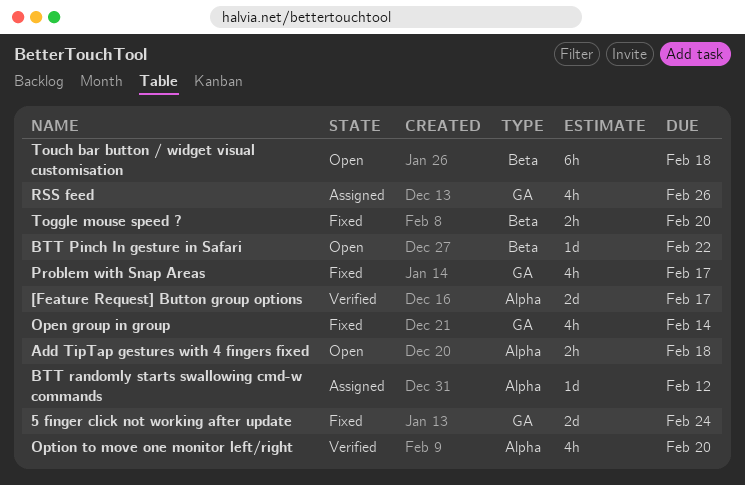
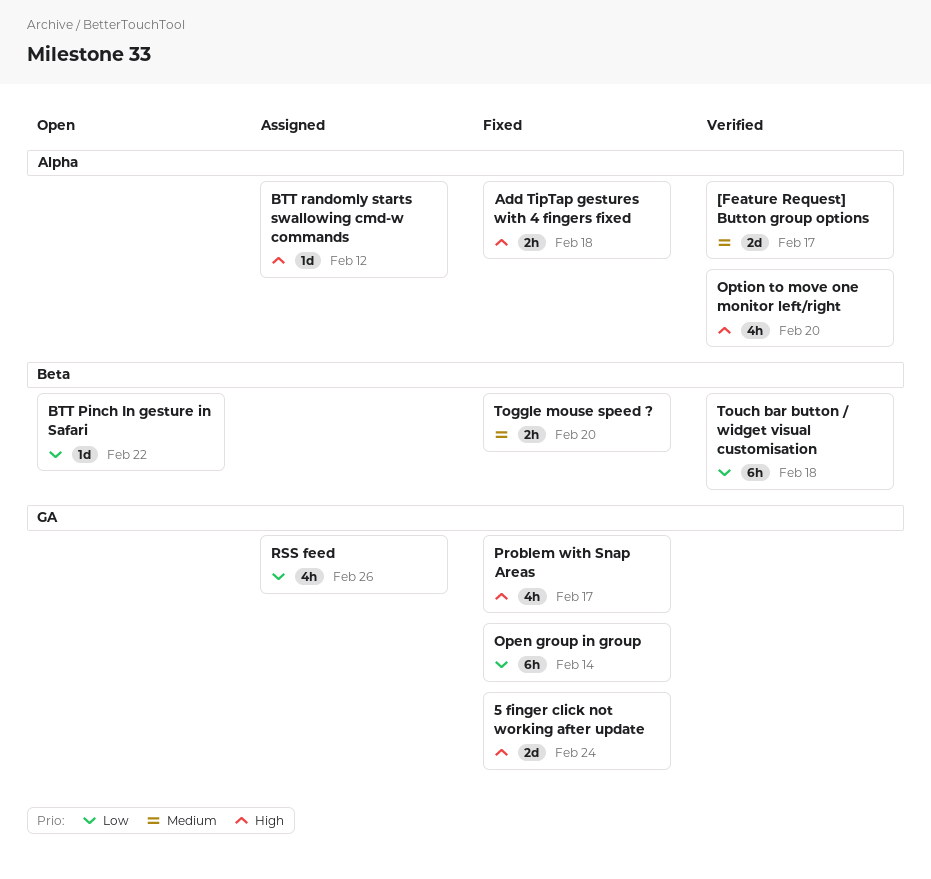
Add TipTap gestures with 4 fingers fixed, status: Open -> Fixed
Open group in group, estimate: 4h -> 6h
Touch bar button / widget visual customisation, status: Open -> Verified

